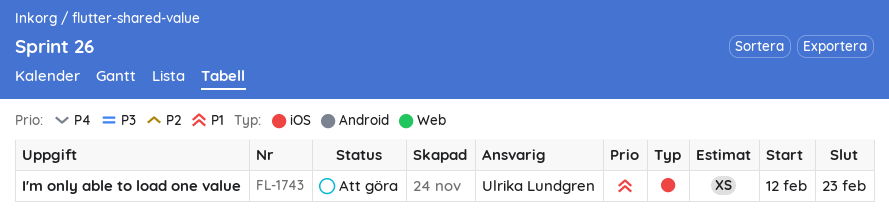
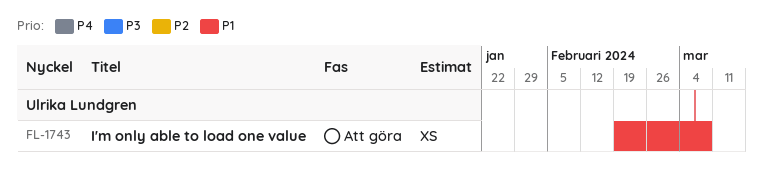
FL-1743, start: Feb 12 -> Feb 19
FL-1743, due: Feb 23 -> Mar 8

